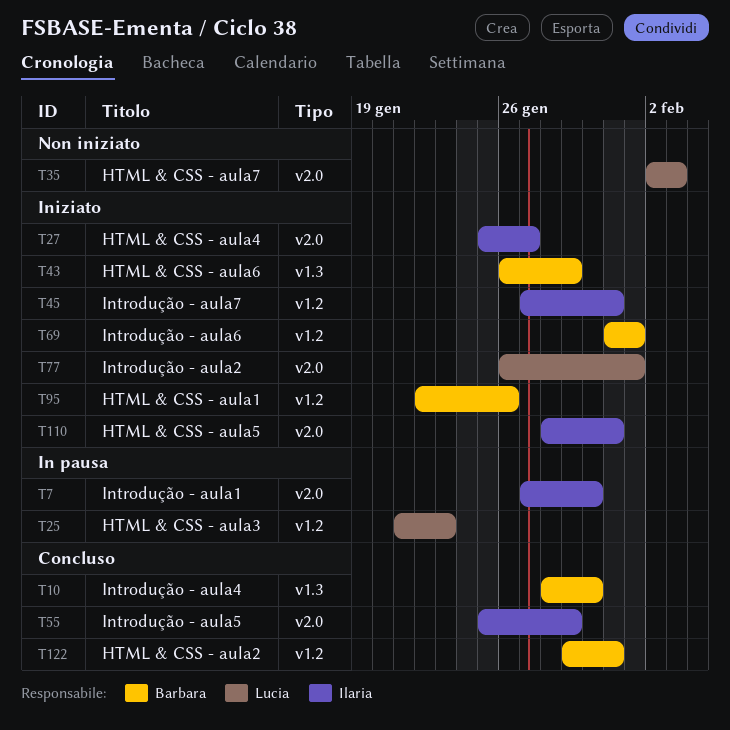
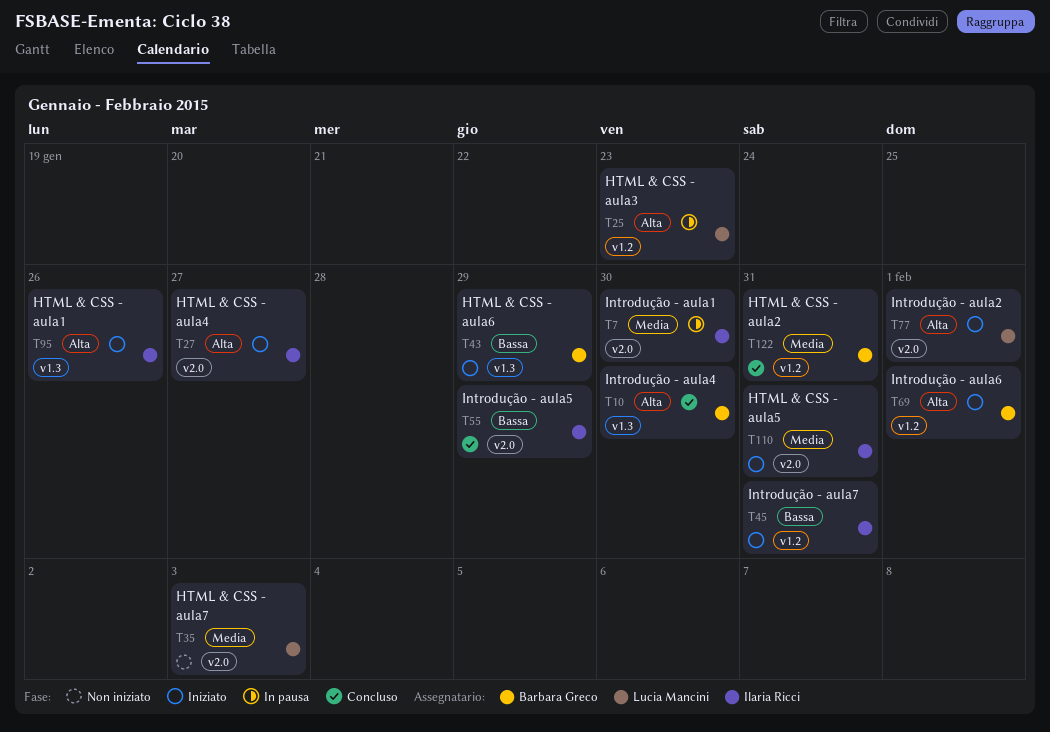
T95, owner: Barbara Greco -> Ilaria Ricci
T95, label: v1.2 -> v1.3

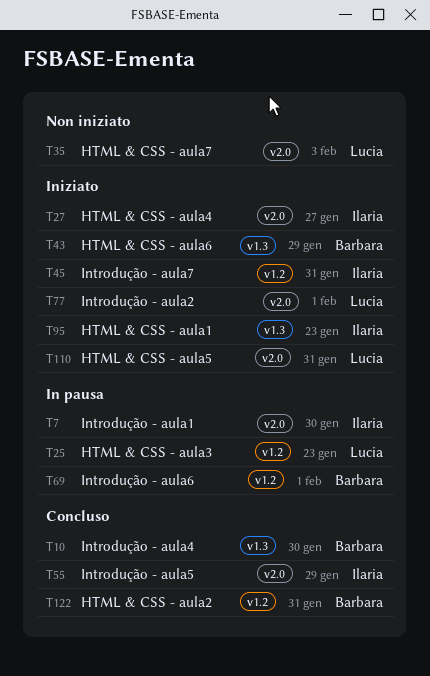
T69, status: Iniziato -> In pausa
T95, due: Jan 26 -> Jan 23
T110, owner: Ilaria Ricci -> Lucia Mancini

